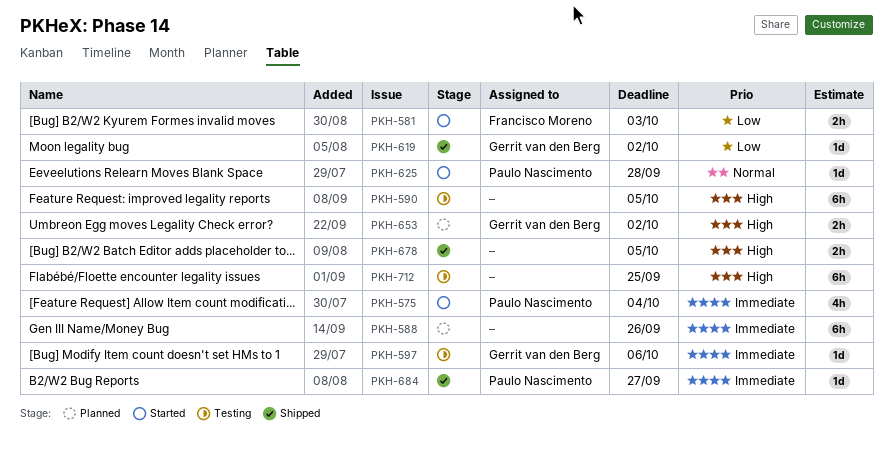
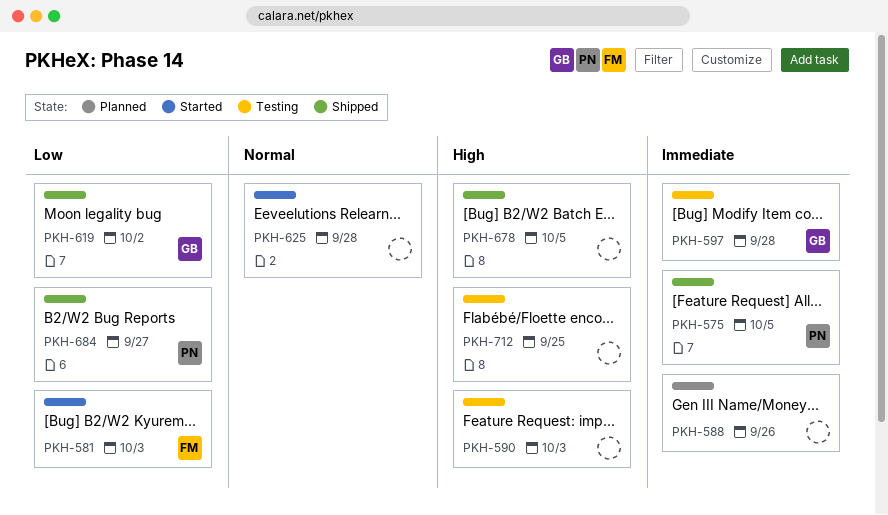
PKH-575, status: Started -> Shipped
PKH-575, due: Oct 4 -> Oct 5
PKH-590, due: Oct 5 -> Oct 3
PKH-597, due: Oct 6 -> Sep 28
PKH-625, owner: Paulo Nascimento -> none
PKH-653: present -> none
PKH-684, priority: Immediate -> Low

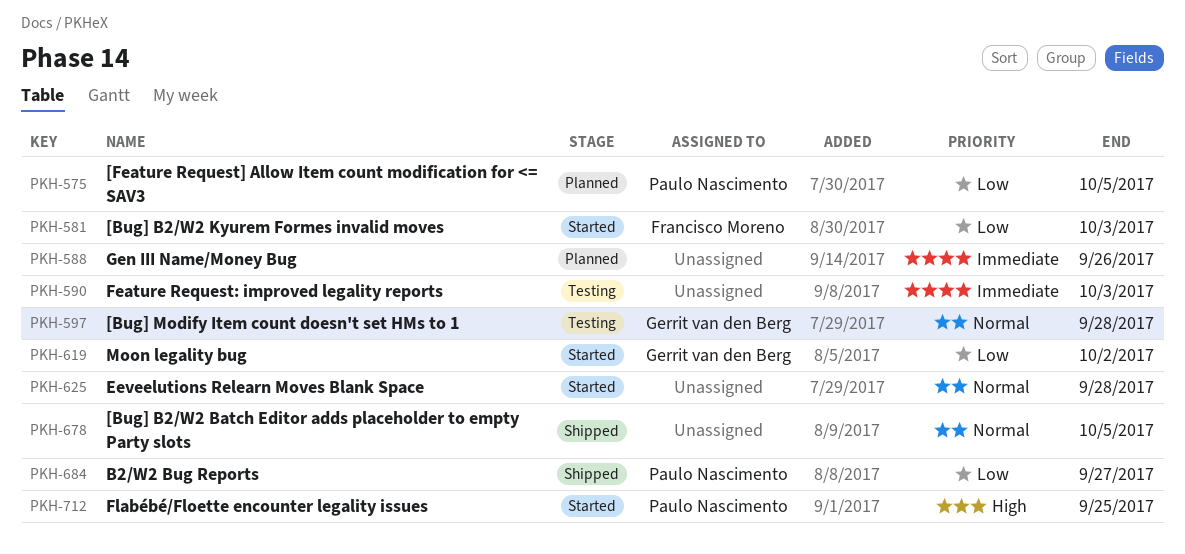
PKH-575, status: Shipped -> Planned
PKH-575, priority: Immediate -> Low
PKH-590, priority: High -> Immediate
PKH-597, priority: Immediate -> Normal
PKH-619, status: Shipped -> Started
PKH-678, priority: High -> Normal
PKH-712, status: Testing -> Started
PKH-712, owner: none -> Paulo Nascimento

